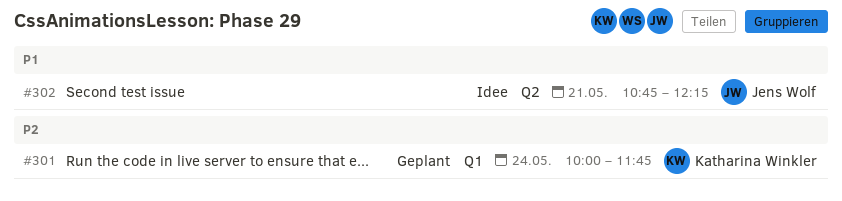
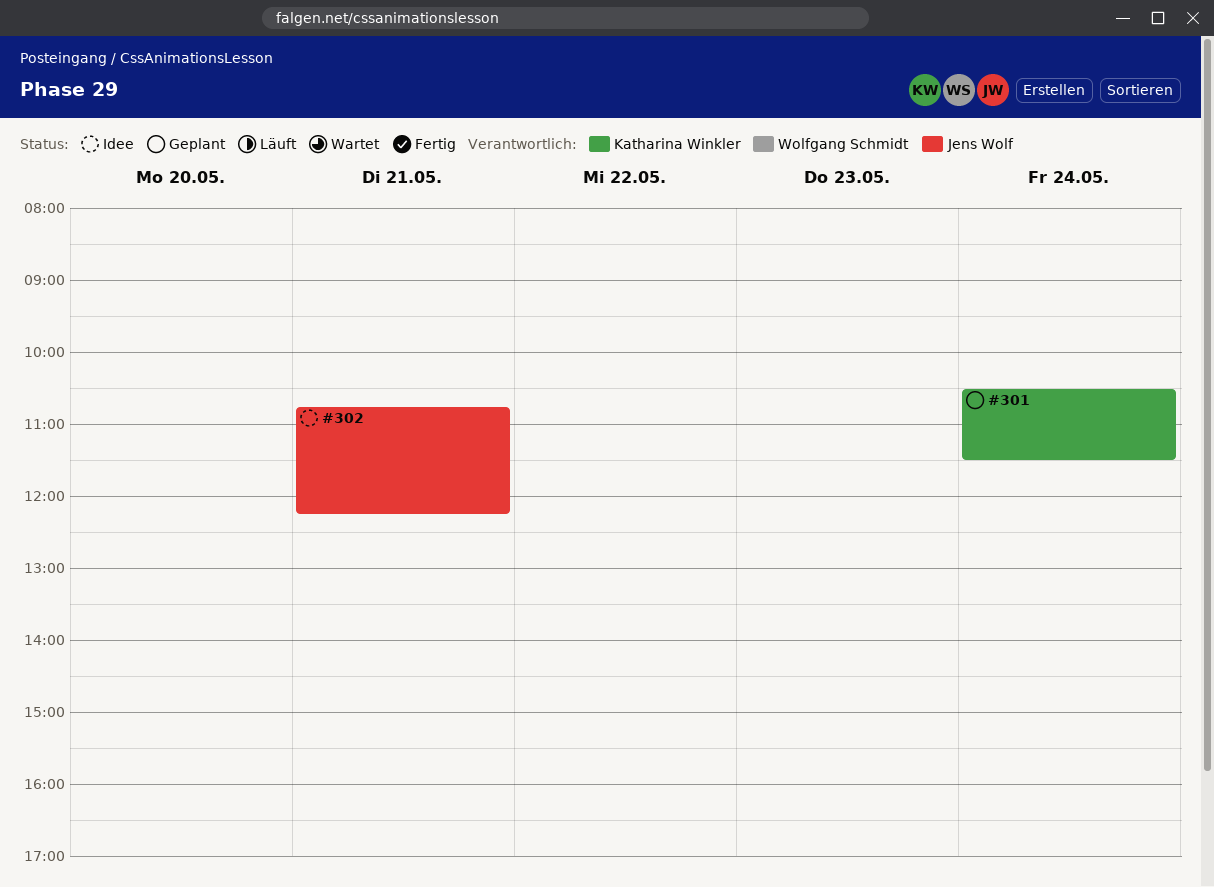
#301, begins: 10:00 -> 10:30
#301, ends: 11:45 -> 11:30

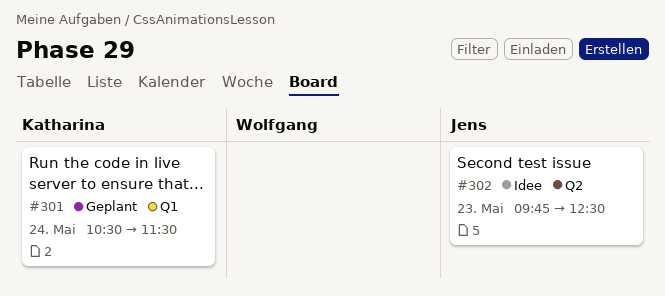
#302, day: May 21 -> May 23
#302, begins: 10:45 -> 09:45
#302, ends: 12:15 -> 12:30

